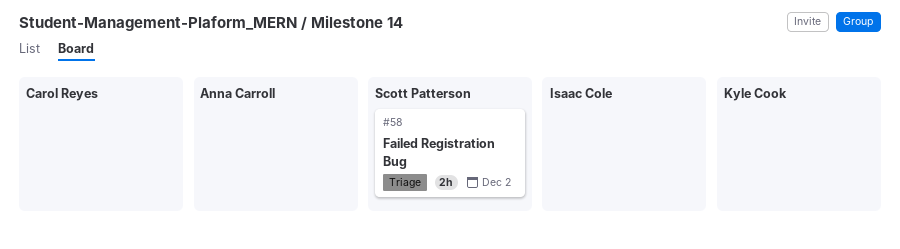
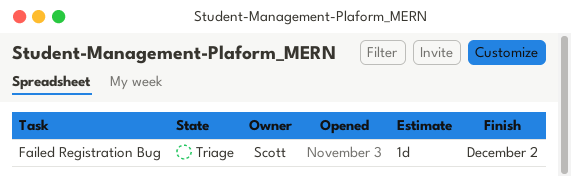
Failed Registration Bug, estimate: 2h -> 1d

